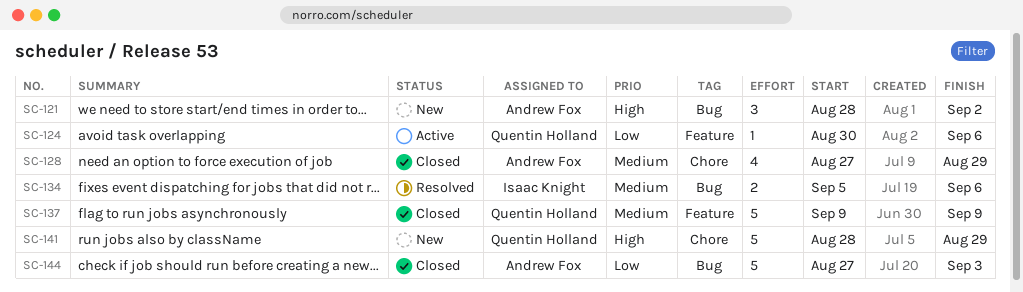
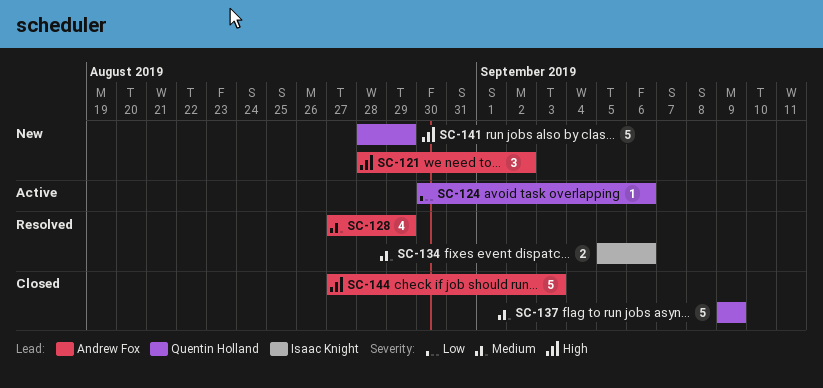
SC-128, status: Closed -> Resolved
SC-144, priority: Low -> High

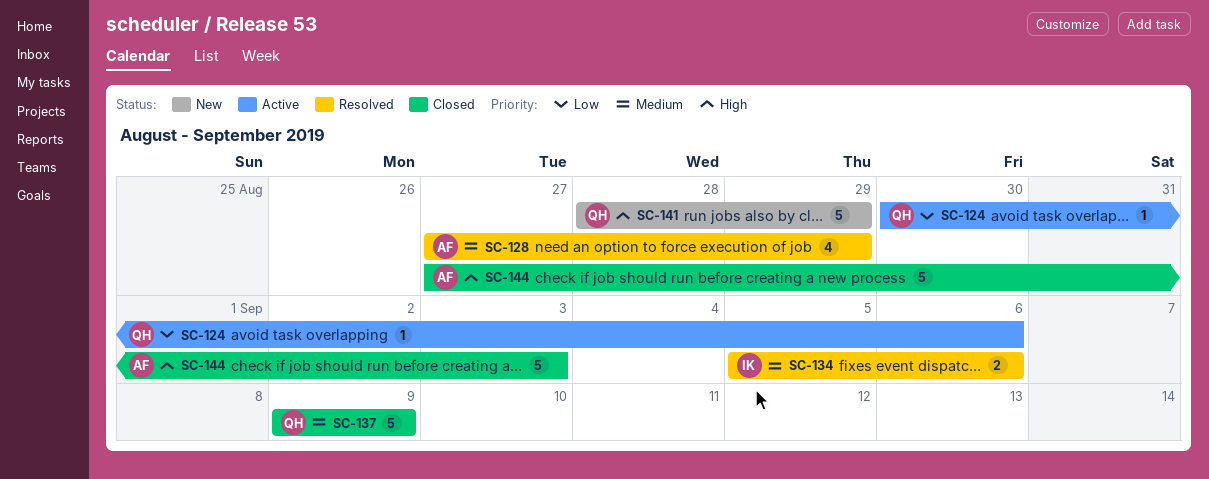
SC-121: present -> none

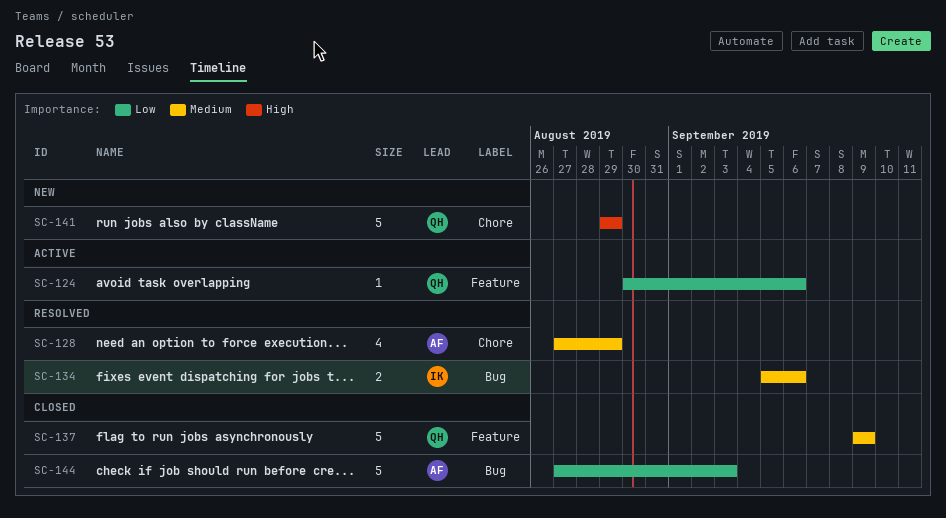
SC-141, start: Aug 28 -> Aug 29
SC-144, priority: High -> Low

